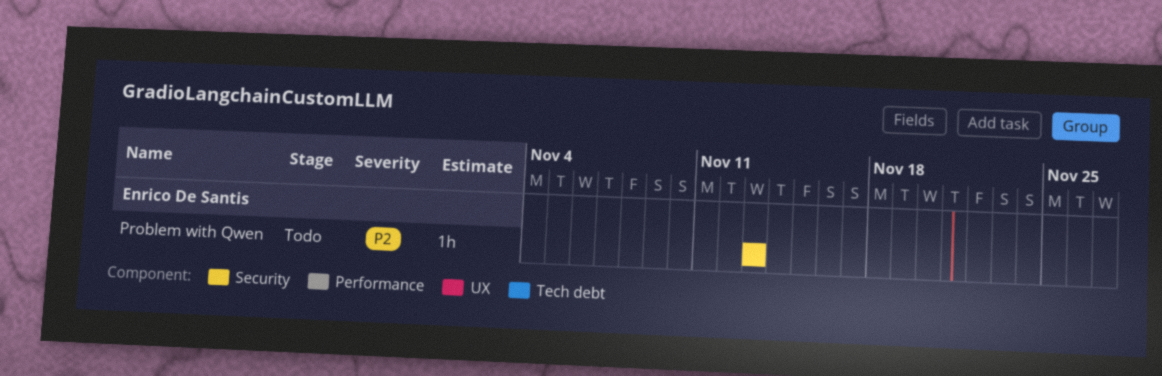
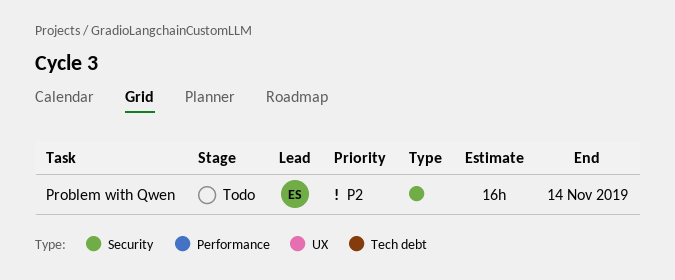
Problem with Qwen, estimate: 1h -> 16h
Problem with Qwen, due: Nov 13 -> Nov 14

